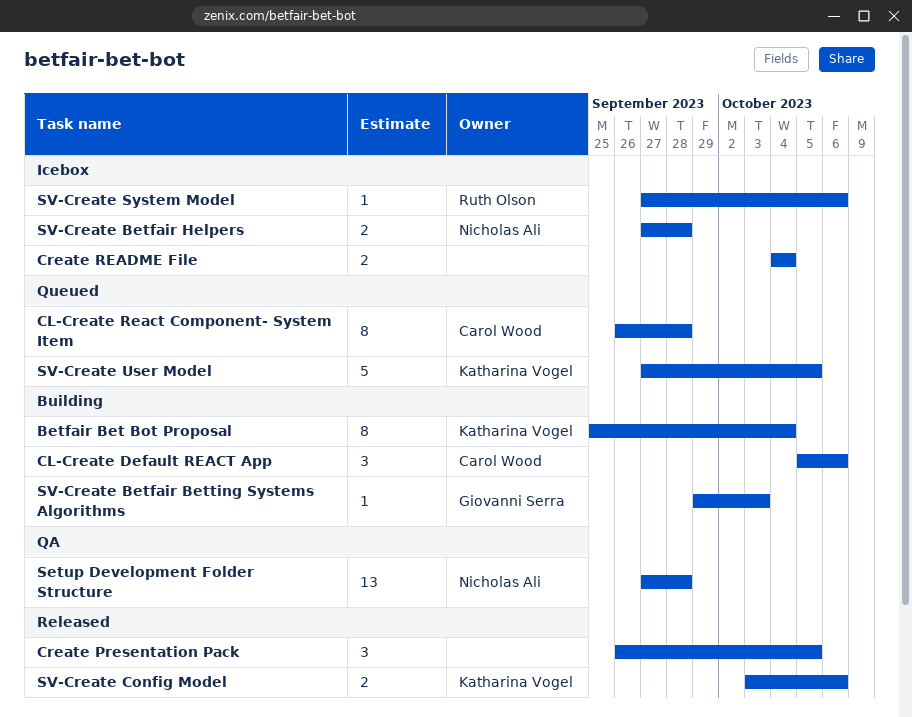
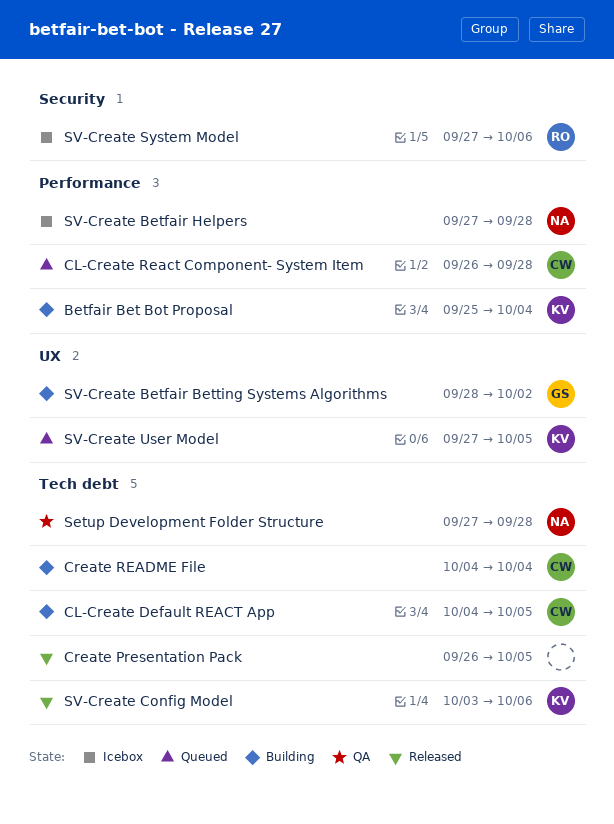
CL-Create Default REACT App, start: Oct 5 -> Oct 4
CL-Create Default REACT App, due: Oct 6 -> Oct 5
Create README File, status: Icebox -> Building
Create README File, owner: none -> Carol Wood
SV-Create Betfair Betting Systems Algorithms, start: Sep 29 -> Sep 28
SV-Create Betfair Betting Systems Algorithms, due: Oct 3 -> Oct 2

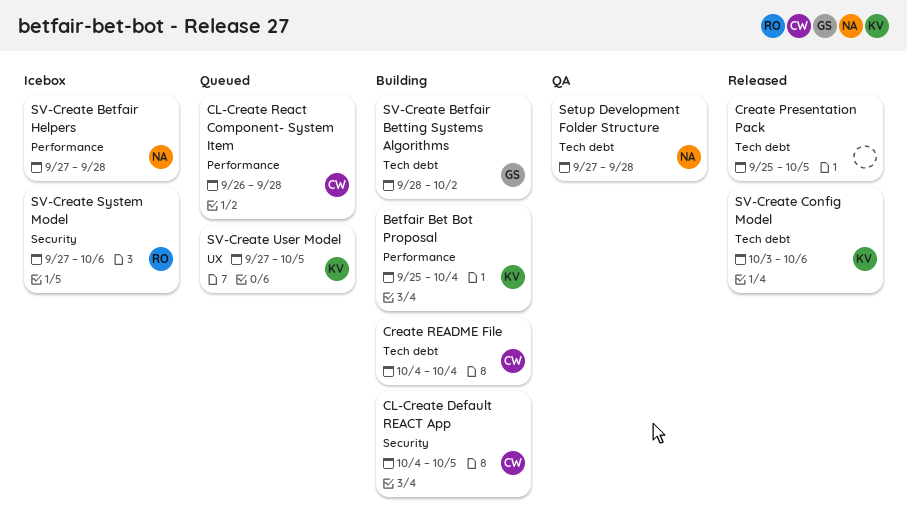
CL-Create Default REACT App, label: Tech debt -> Security
Create Presentation Pack, start: Sep 26 -> Sep 25
SV-Create Betfair Betting Systems Algorithms, label: UX -> Tech debt

